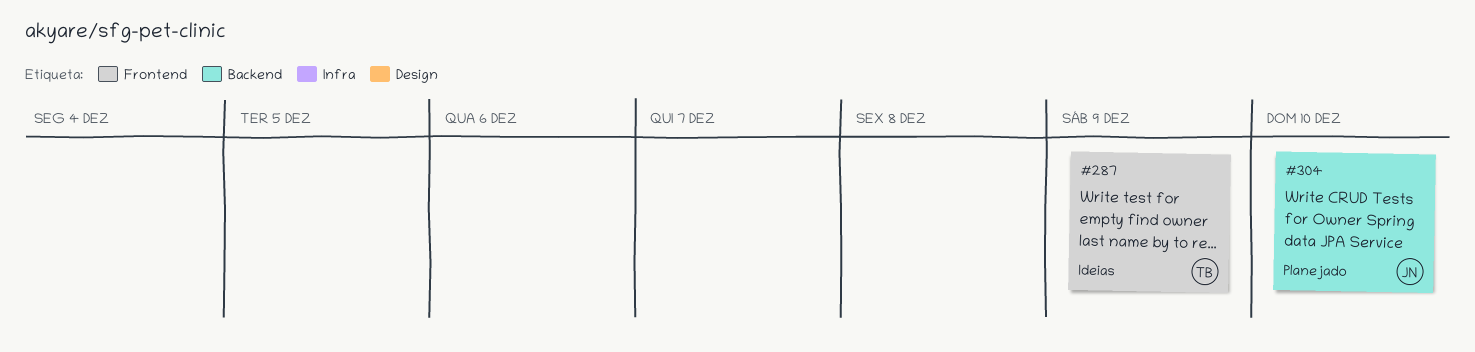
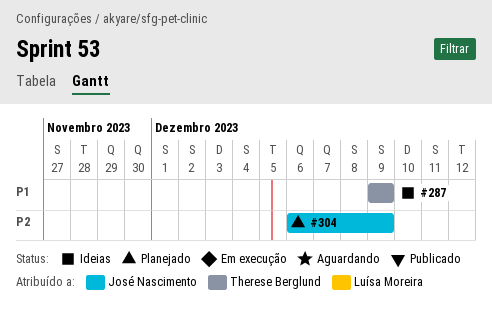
#304, due: Dec 10 -> Dec 9

